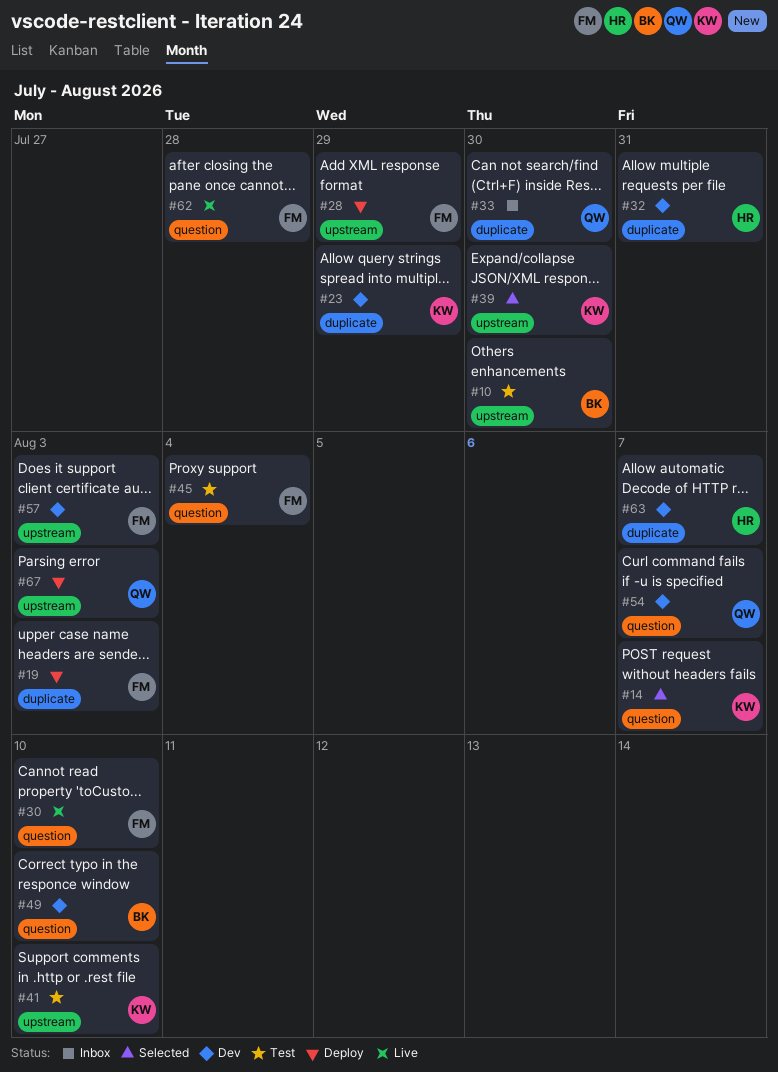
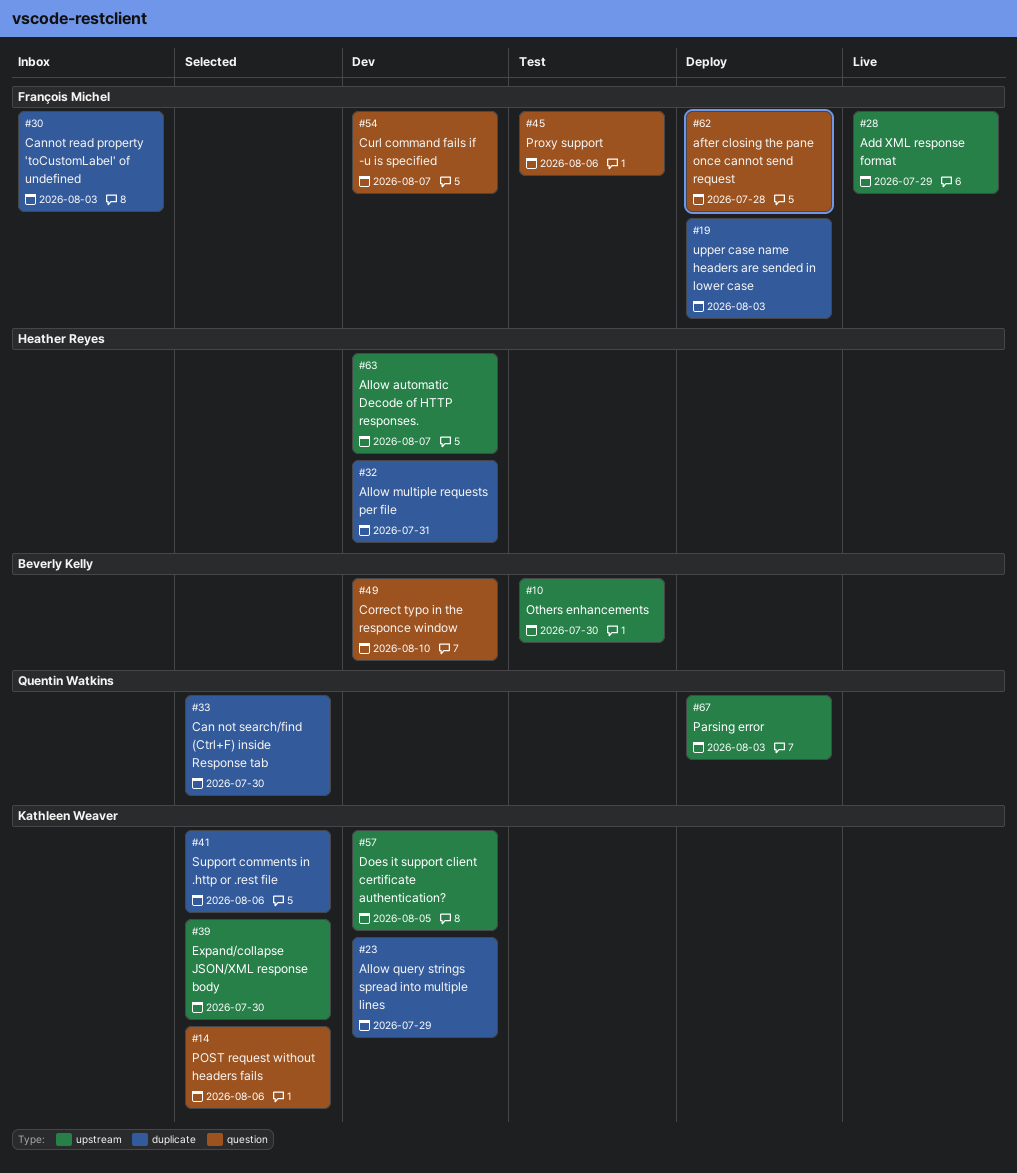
#14, due: Aug 7 -> Aug 6
#28, status: Deploy -> Live
#30, status: Live -> Inbox
#30, label: question -> duplicate
#30, due: Aug 10 -> Aug 3
#33, status: Inbox -> Selected
#41, status: Test -> Selected
#41, label: upstream -> duplicate
#41, due: Aug 10 -> Aug 6
#45, due: Aug 4 -> Aug 6
#54, owner: Quentin Watkins -> François Michel
#57, owner: François Michel -> Kathleen Weaver
#57, due: Aug 3 -> Aug 5
#62, status: Live -> Deploy
#63, label: duplicate -> upstream

